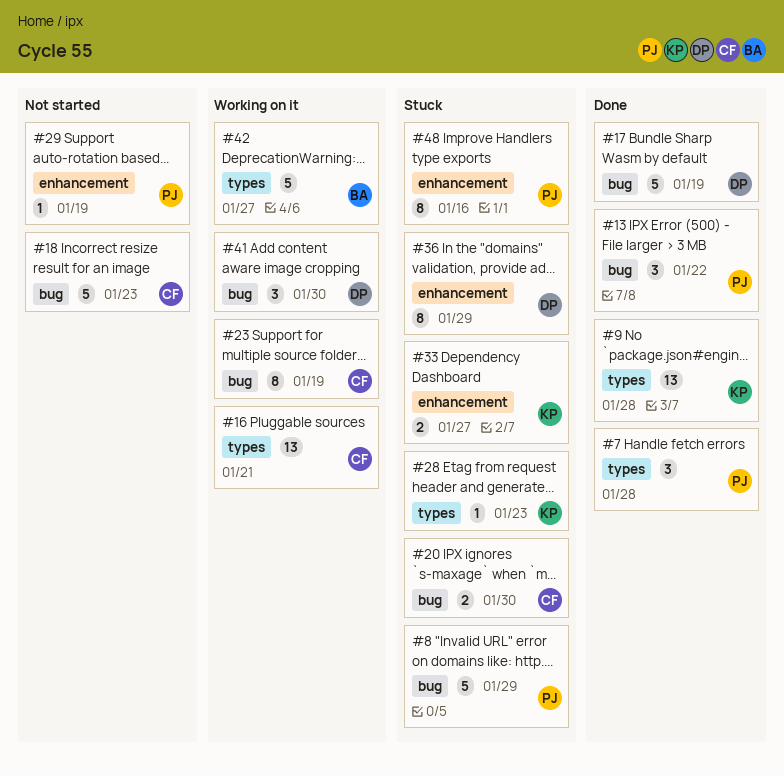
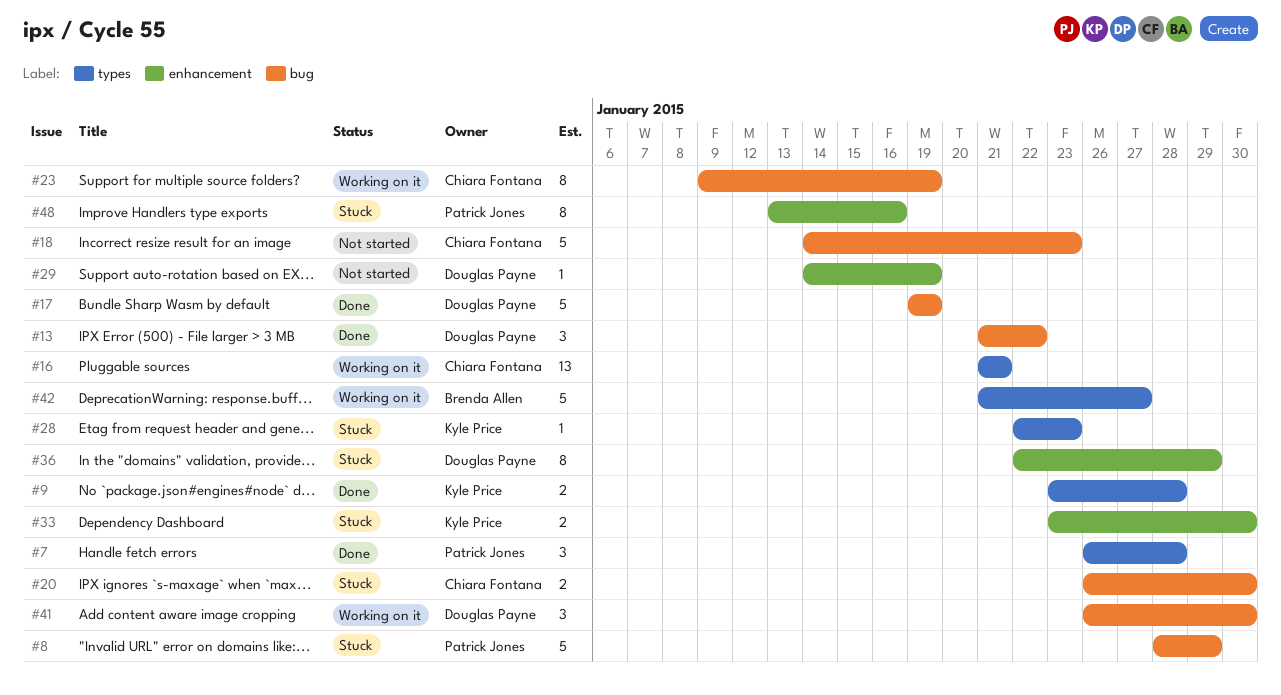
#9, estimate: 13 -> 2
#13, owner: Patrick Jones -> Douglas Payne
#29, owner: Patrick Jones -> Douglas Payne
#33, due: Jan 27 -> Jan 30

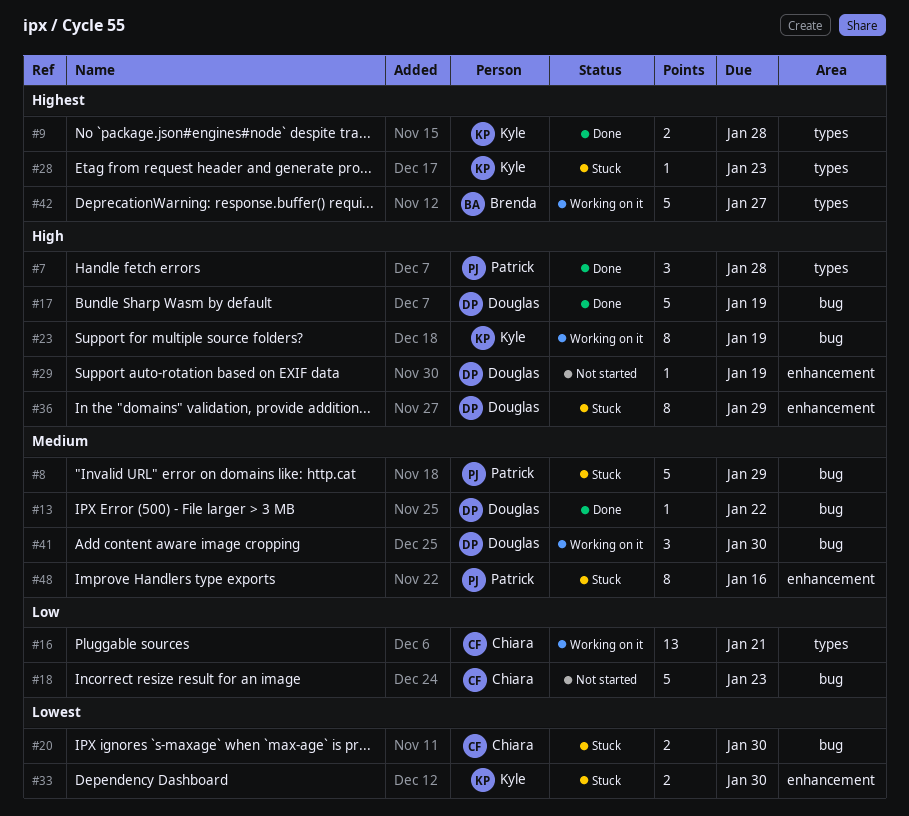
#13, estimate: 3 -> 1
#23, owner: Chiara Fontana -> Kyle Price

